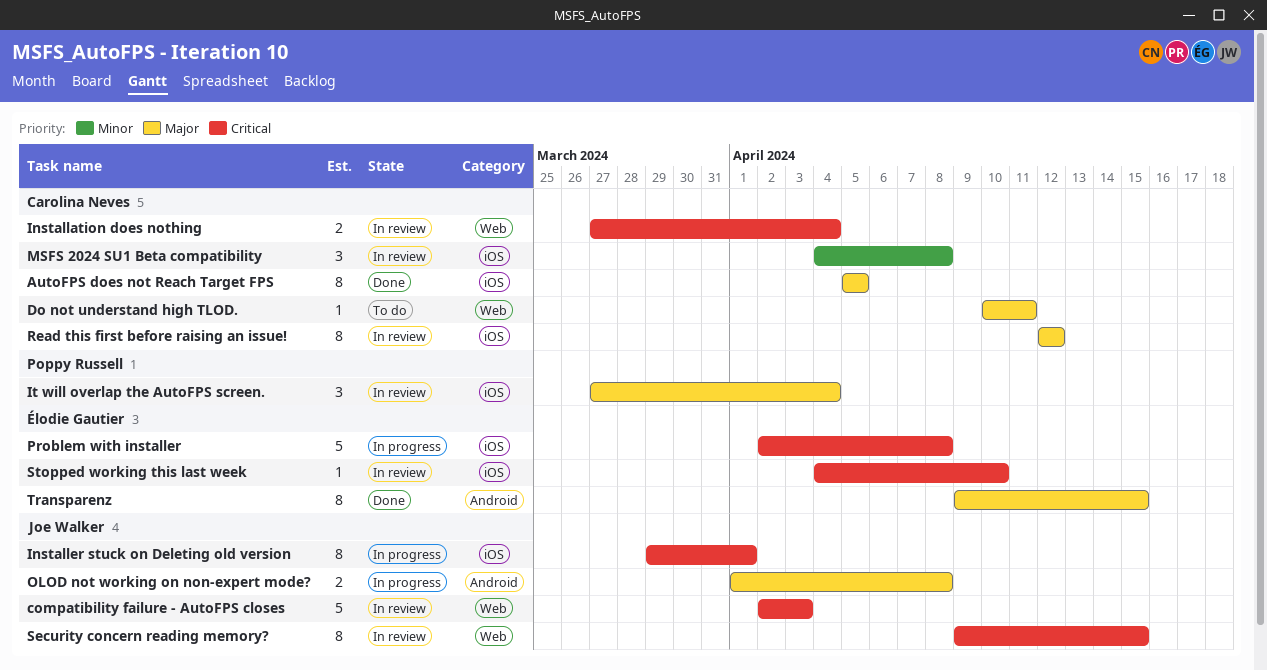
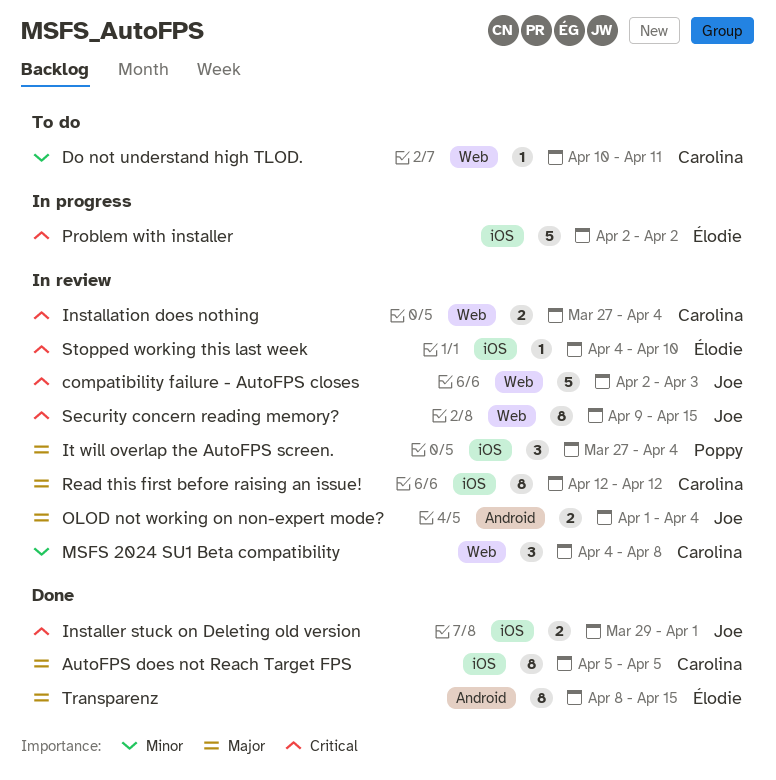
Do not understand high TLOD., priority: Major -> Minor
Installer stuck on Deleting old version, status: In progress -> Done
Installer stuck on Deleting old version, estimate: 8 -> 2
MSFS 2024 SU1 Beta compatibility, label: iOS -> Web
OLOD not working on non-expert mode?, status: In progress -> In review
OLOD not working on non-expert mode?, due: Apr 8 -> Apr 4
Problem with installer, due: Apr 8 -> Apr 2
Transparenz, start: Apr 9 -> Apr 8

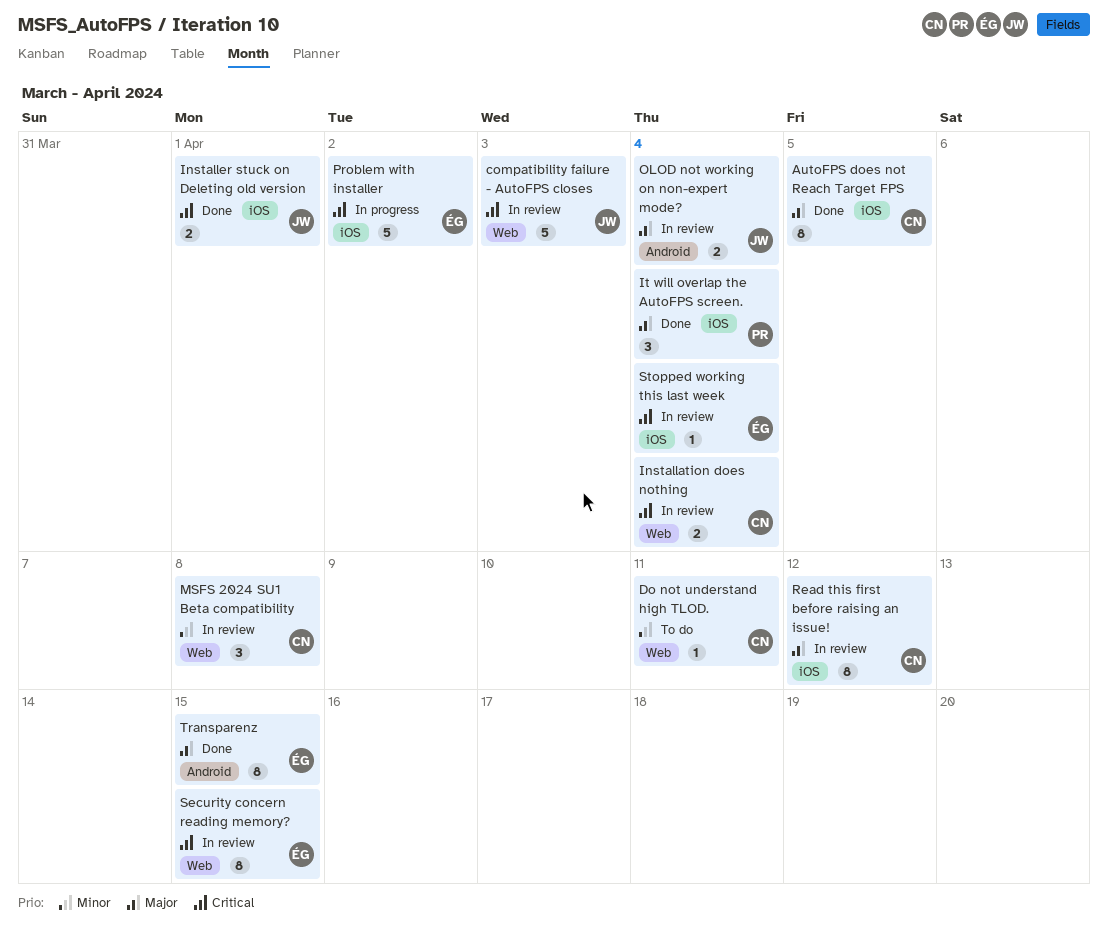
It will overlap the AutoFPS screen., status: In review -> Done
Security concern reading memory?, owner: Joe -> Élodie
Stopped working this last week, due: Apr 10 -> Apr 4

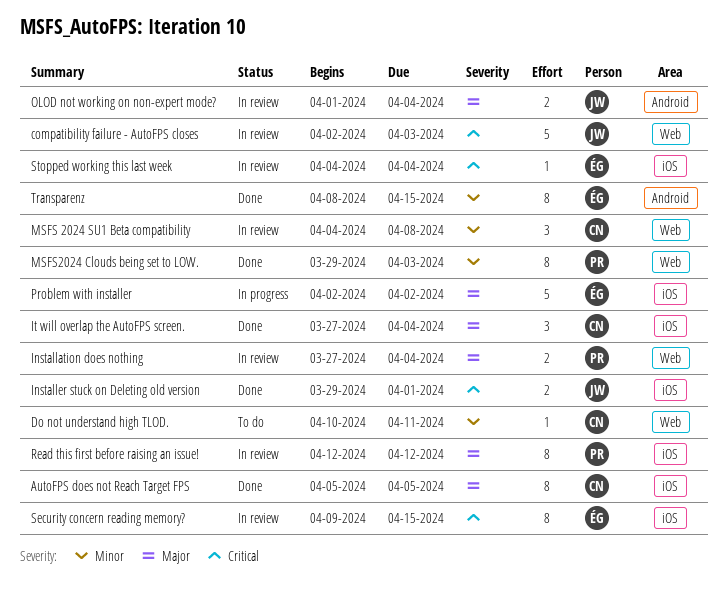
Installation does nothing, owner: CN -> PR
Installation does nothing, priority: Critical -> Major
It will overlap the AutoFPS screen., owner: PR -> CN
MSFS2024 Clouds being set to LOW.: none -> present
Problem with installer, priority: Critical -> Major
Read this first before raising an issue!, owner: CN -> PR
Security concern reading memory?, label: Web -> iOS
Transparenz, priority: Major -> Minor

